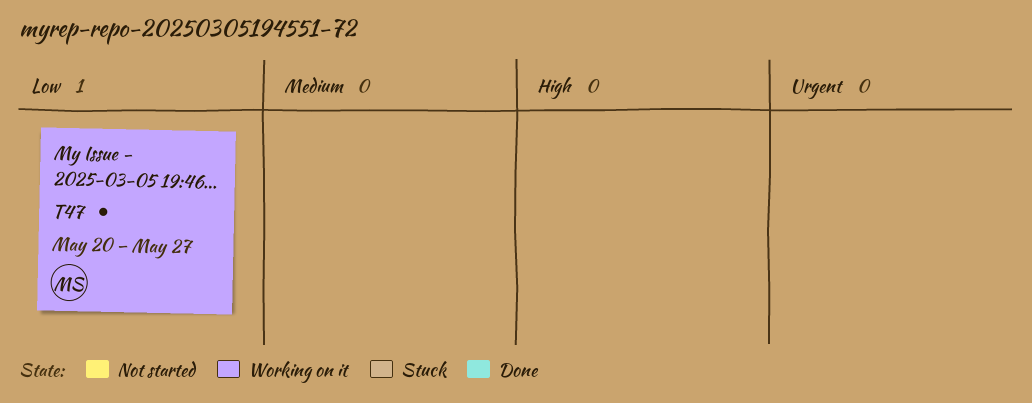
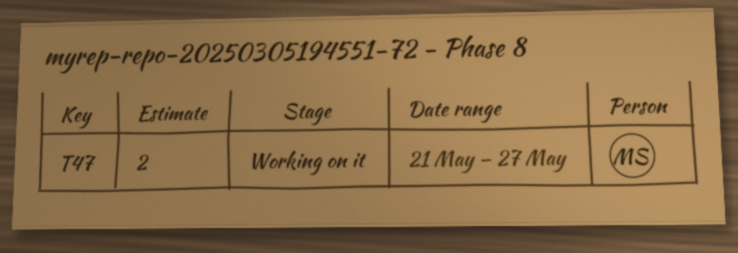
T47, estimate: 1 -> 2
T47, start: May 20 -> May 21

